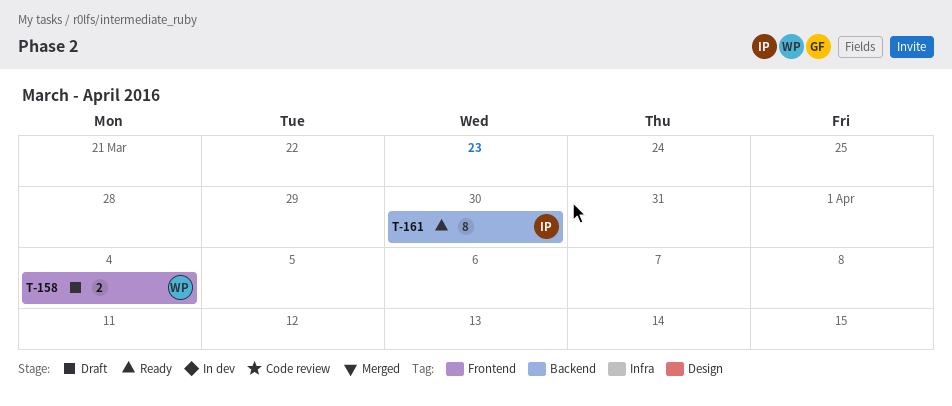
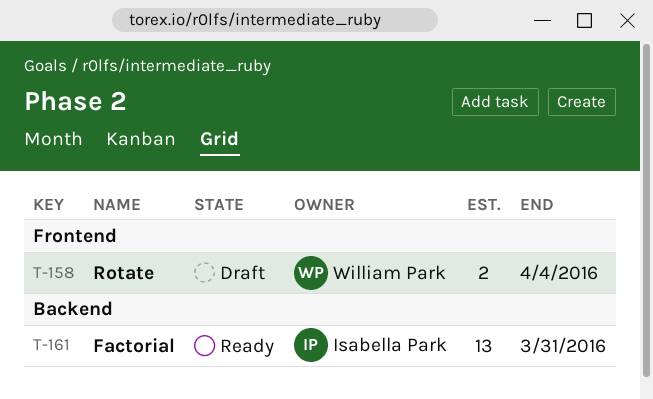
T-161, estimate: 8 -> 13
T-161, due: Mar 30 -> Mar 31

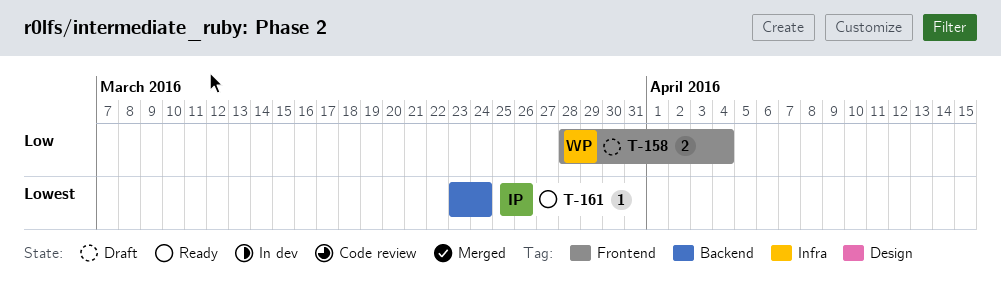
T-161, estimate: 13 -> 1
T-161, due: Mar 31 -> Mar 24

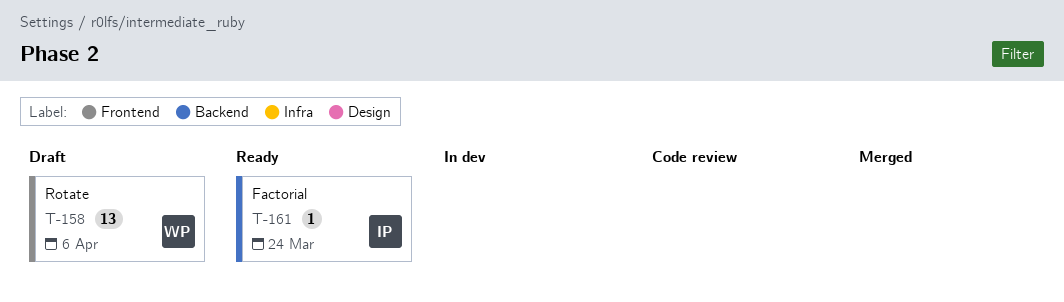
T-158, estimate: 2 -> 13
T-158, due: Apr 4 -> Apr 6

